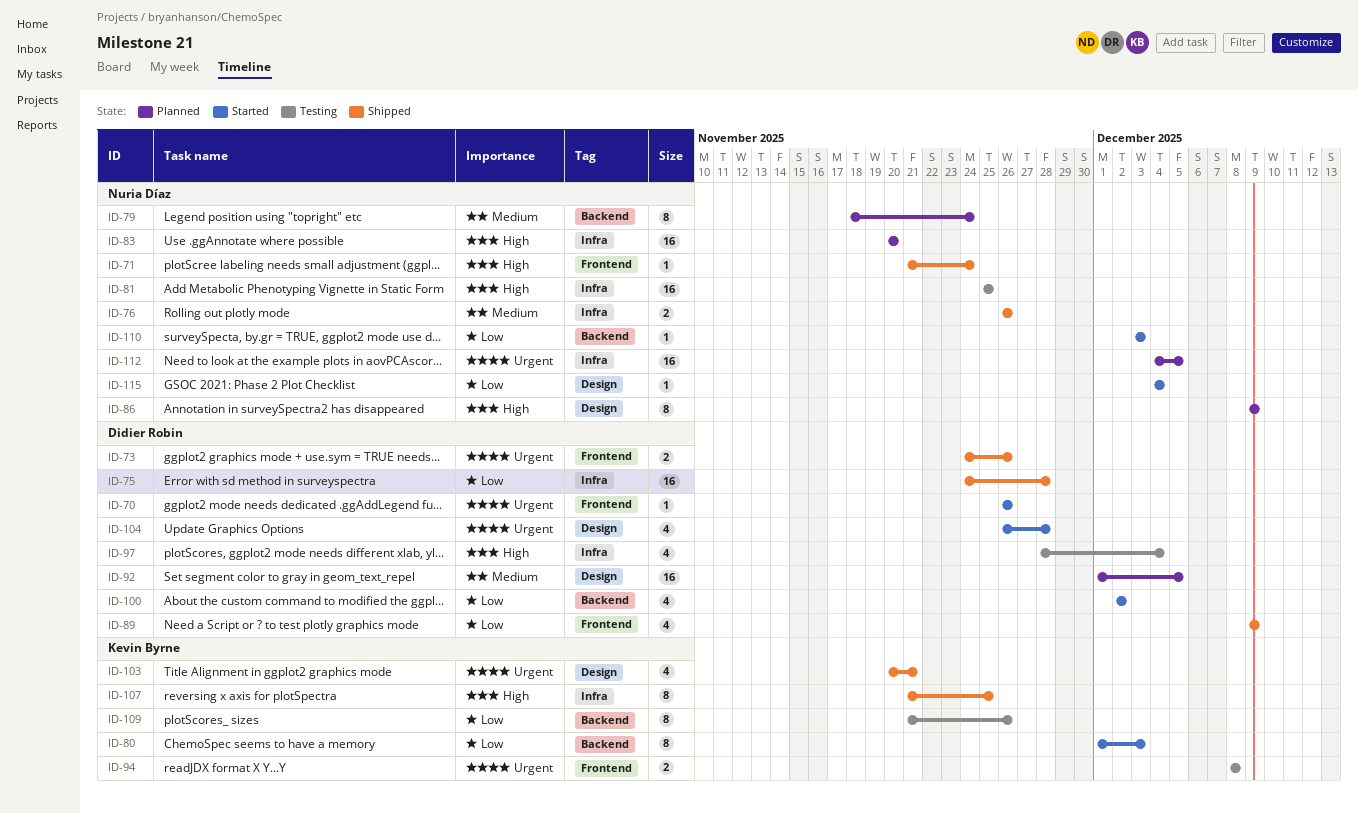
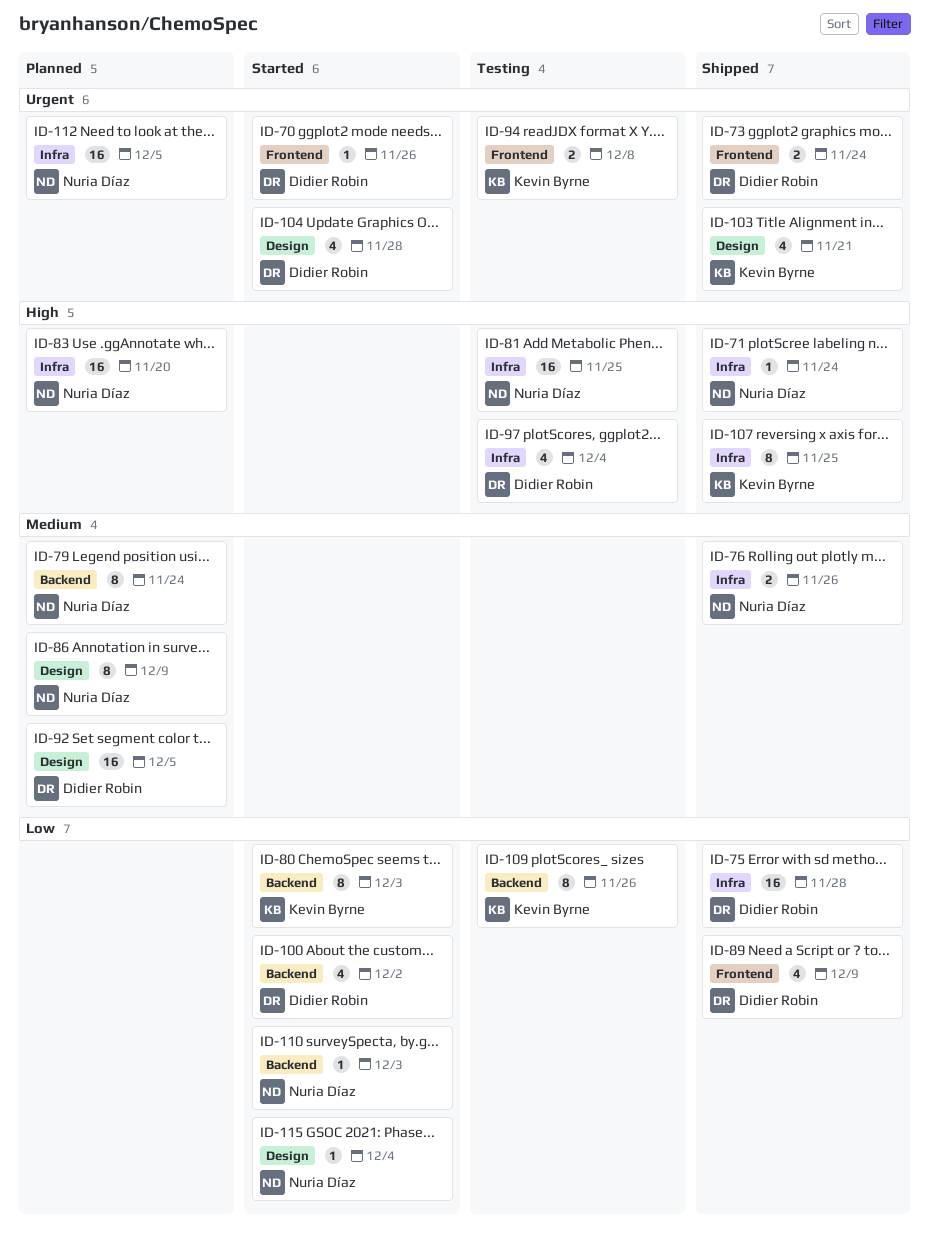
ID-71, label: Frontend -> Infra
ID-73, due: Nov 26 -> Nov 24
ID-86, priority: High -> Medium

